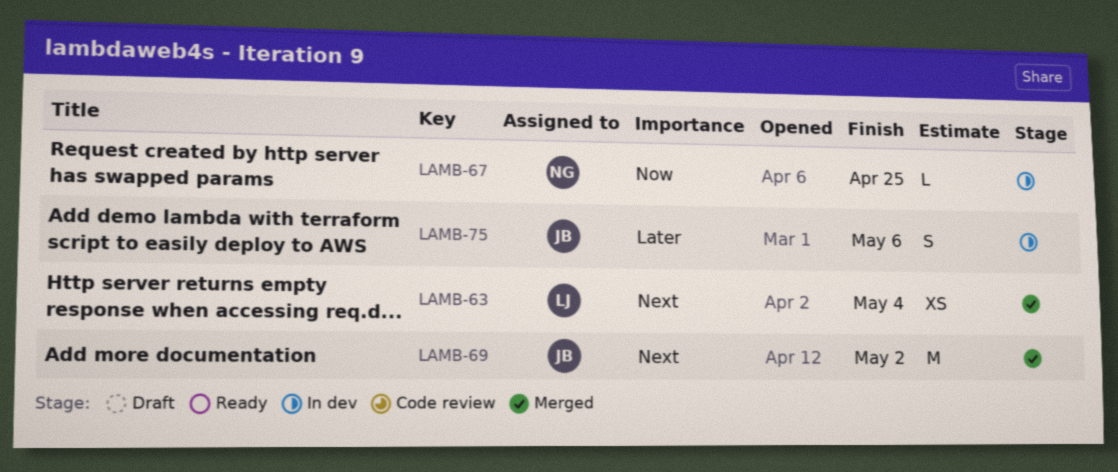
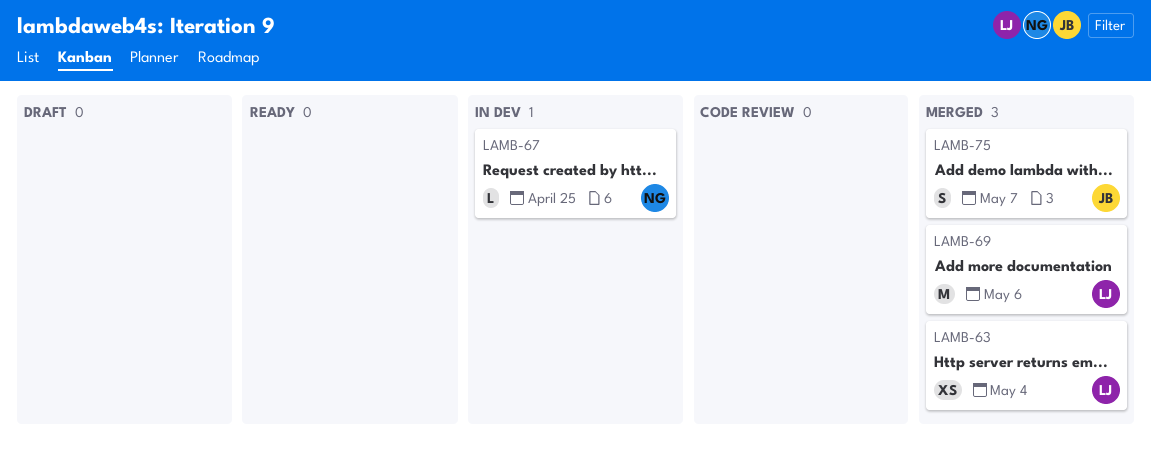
LAMB-69, owner: JB -> LJ
LAMB-69, due: May 2 -> May 6
LAMB-75, status: In dev -> Merged
LAMB-75, due: May 6 -> May 7

